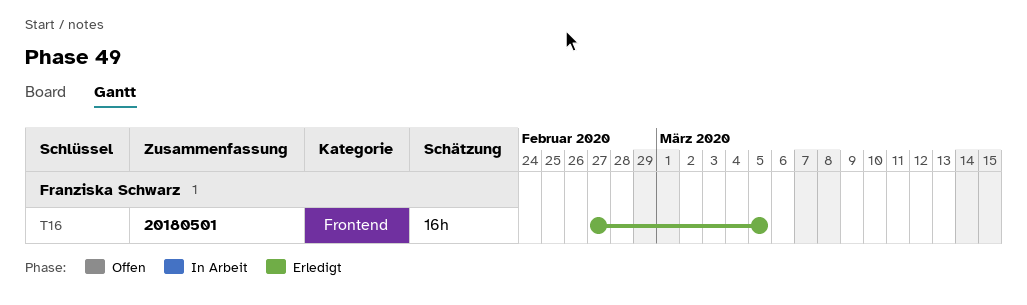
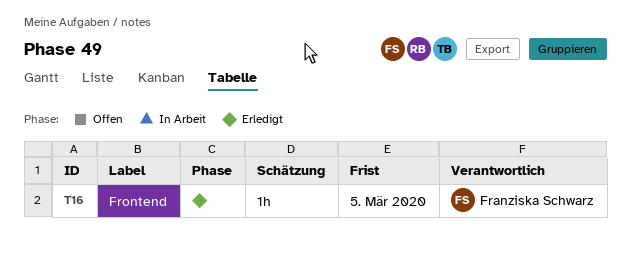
T16, estimate: 16h -> 1h

